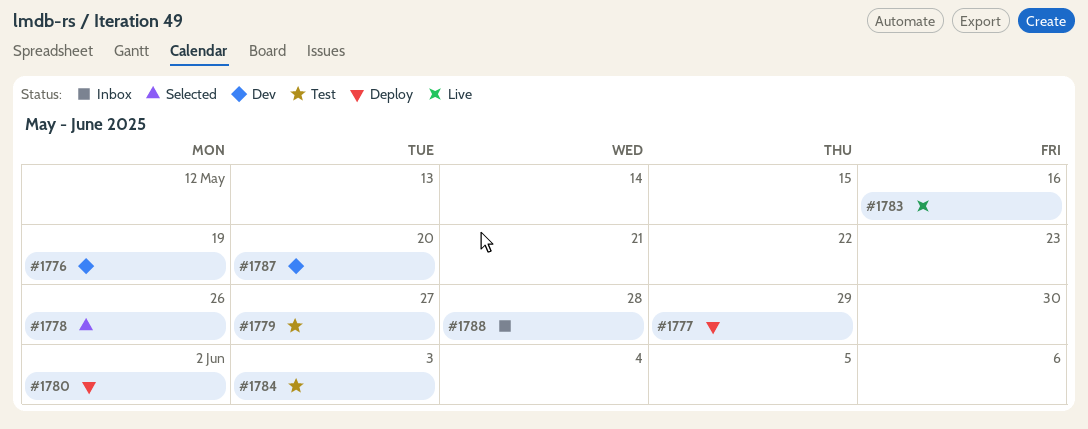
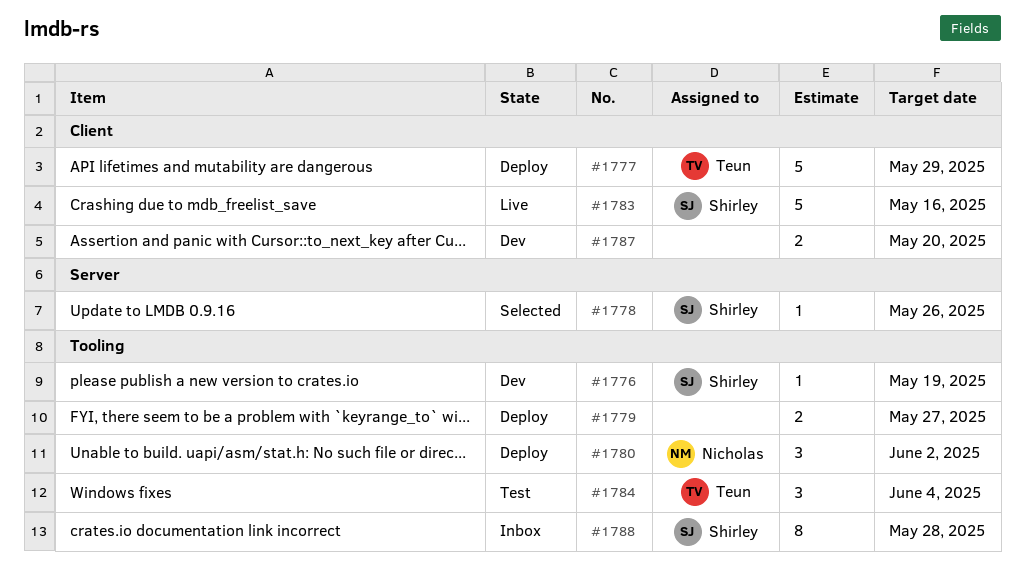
#1779, status: Test -> Deploy
#1784, due: Jun 3 -> Jun 4

